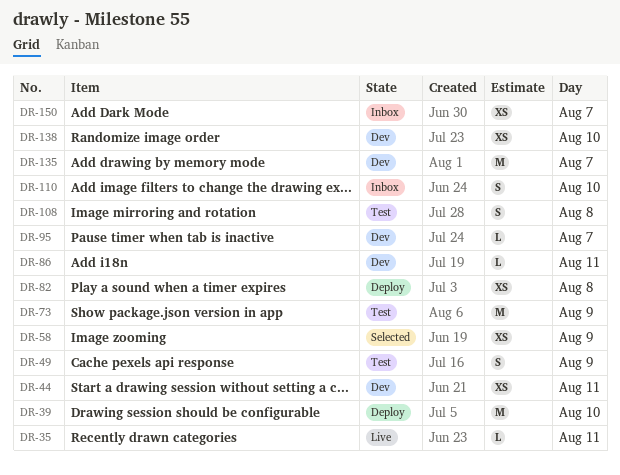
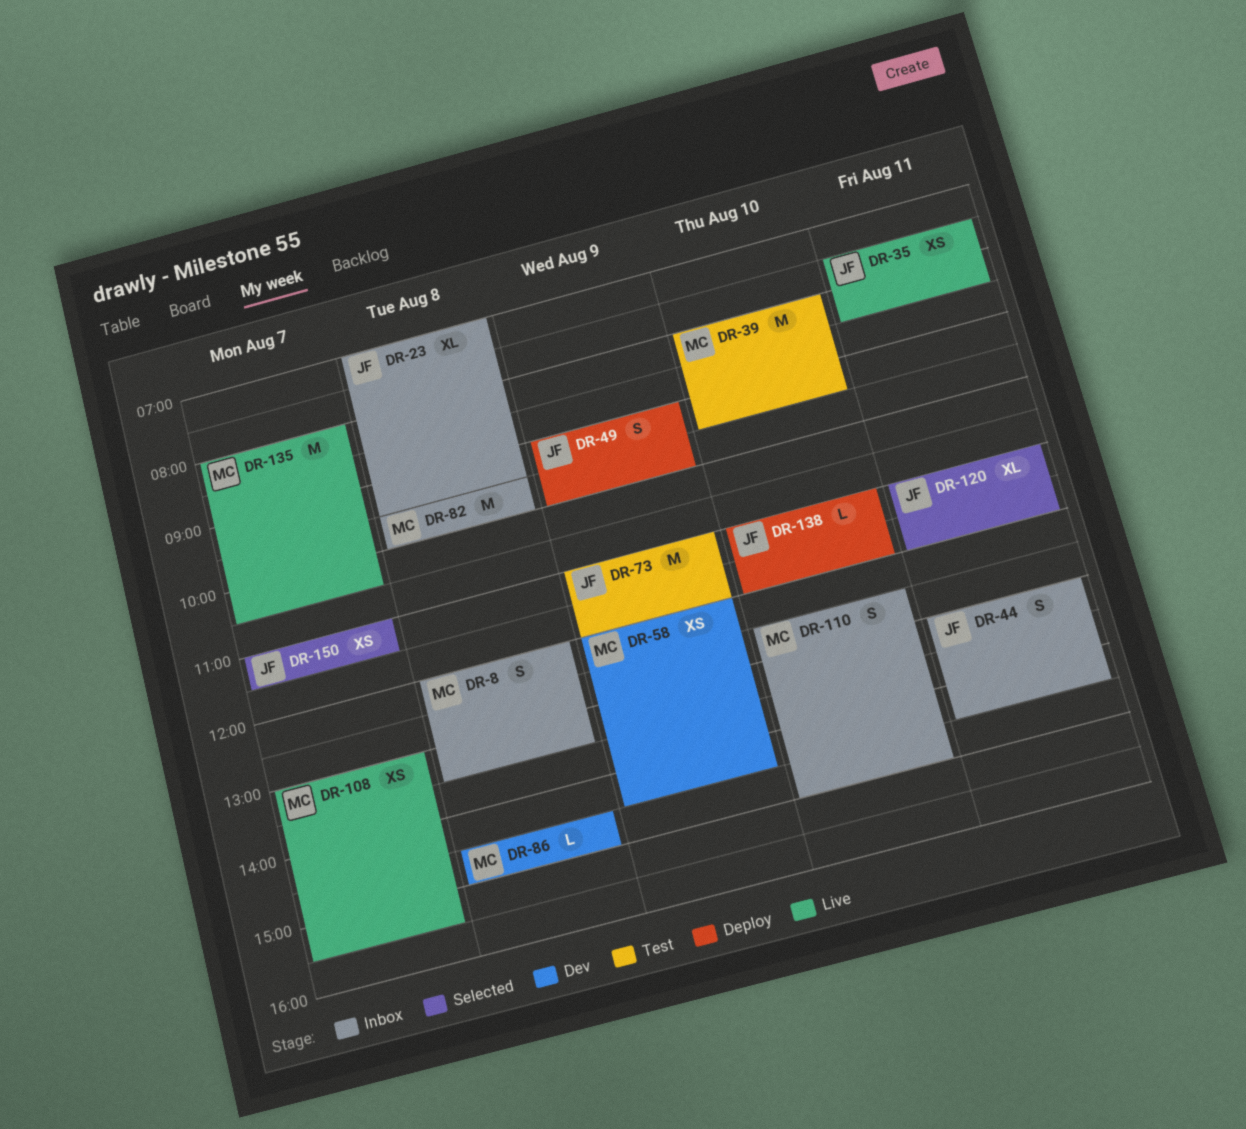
DR-8: none -> present
DR-23: none -> present
DR-35, estimate: L -> XS
DR-39, status: Deploy -> Test
DR-44, status: Dev -> Inbox
DR-44, estimate: XS -> S
DR-49, status: Test -> Deploy
DR-58, status: Selected -> Dev
DR-82, status: Deploy -> Inbox
DR-82, estimate: XS -> M
DR-86, day: Aug 11 -> Aug 8
DR-95: present -> none
DR-108, status: Test -> Live
DR-108, estimate: S -> XS
DR-108, day: Aug 8 -> Aug 7
DR-120: none -> present
DR-135, status: Dev -> Live
DR-138, status: Dev -> Deploy
DR-138, estimate: XS -> L
DR-150, status: Inbox -> Selected

